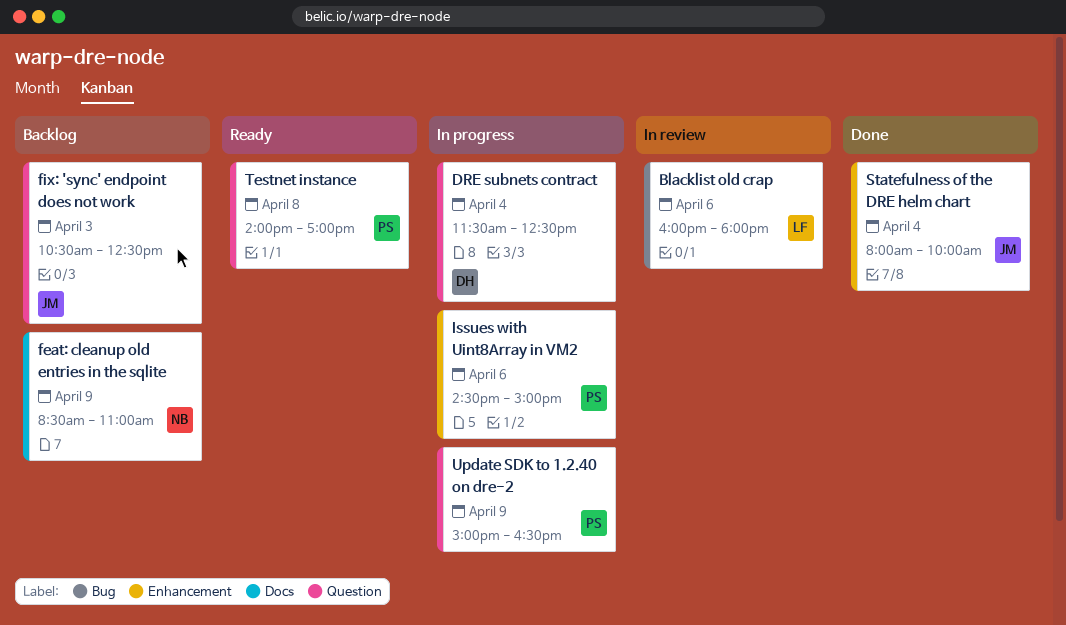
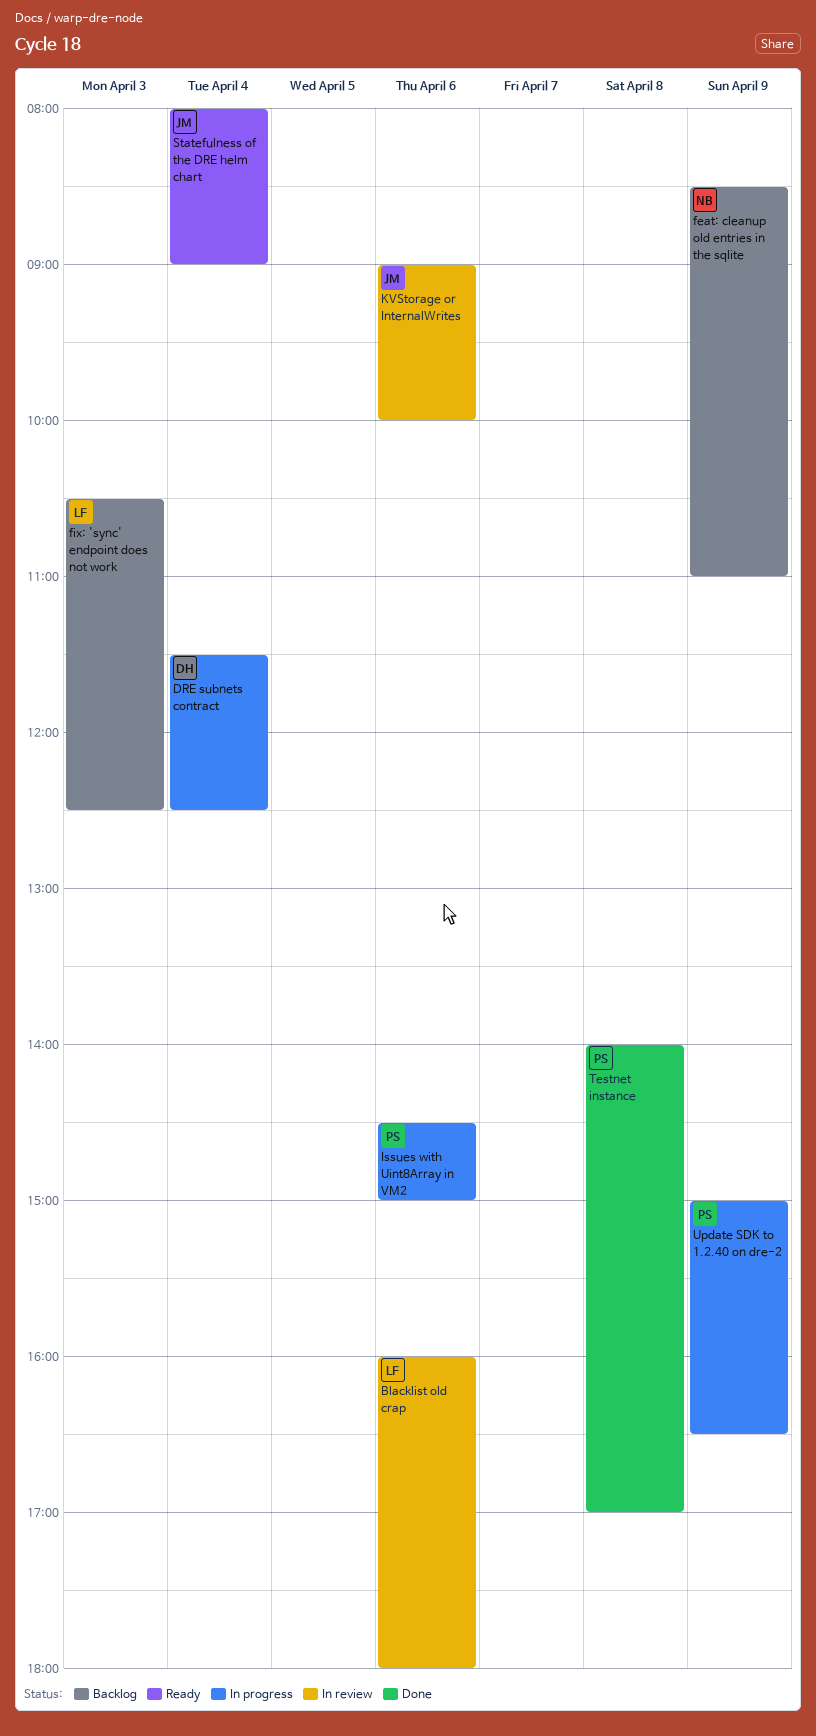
fix: 'sync' endpoint does not work, owner: JM -> LF
KVStorage or InternalWrites: none -> present
Statefulness of the DRE helm chart, status: Done -> Ready
Statefulness of the DRE helm chart, ends: 10:00 -> 09:00
Testnet instance, status: Ready -> Done

